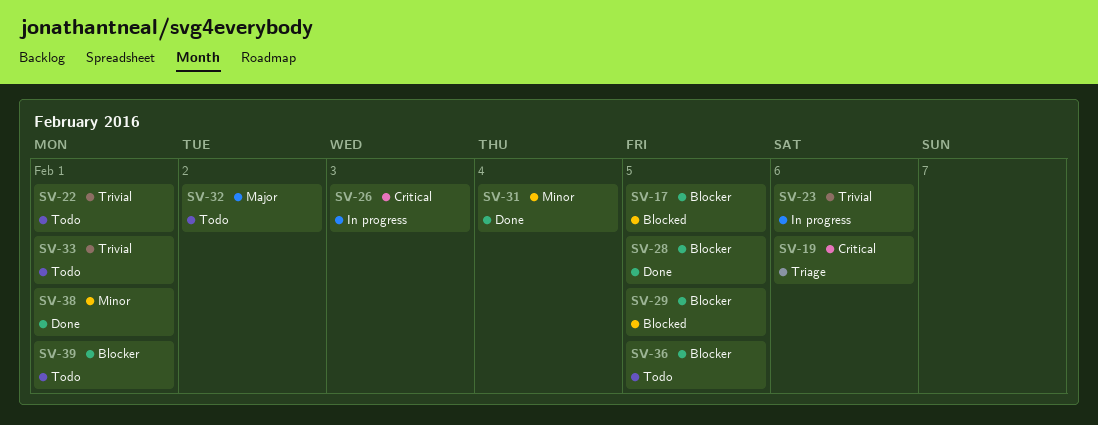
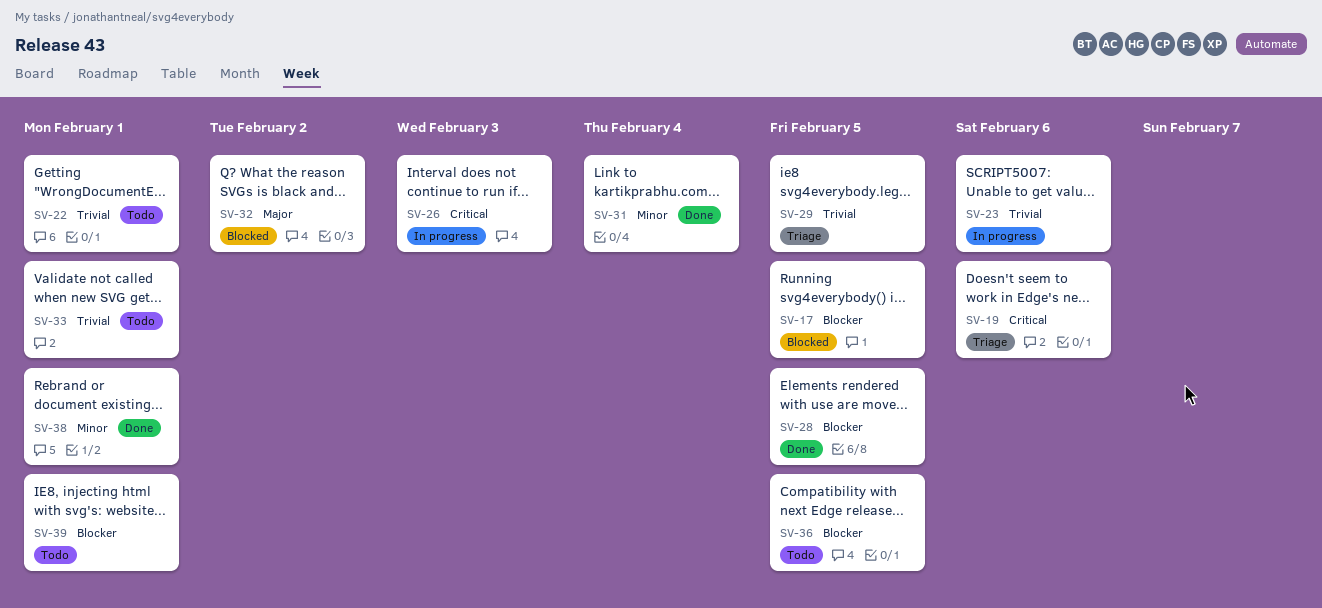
SV-29, status: Blocked -> Triage
SV-29, priority: Blocker -> Trivial
SV-32, status: Todo -> Blocked

